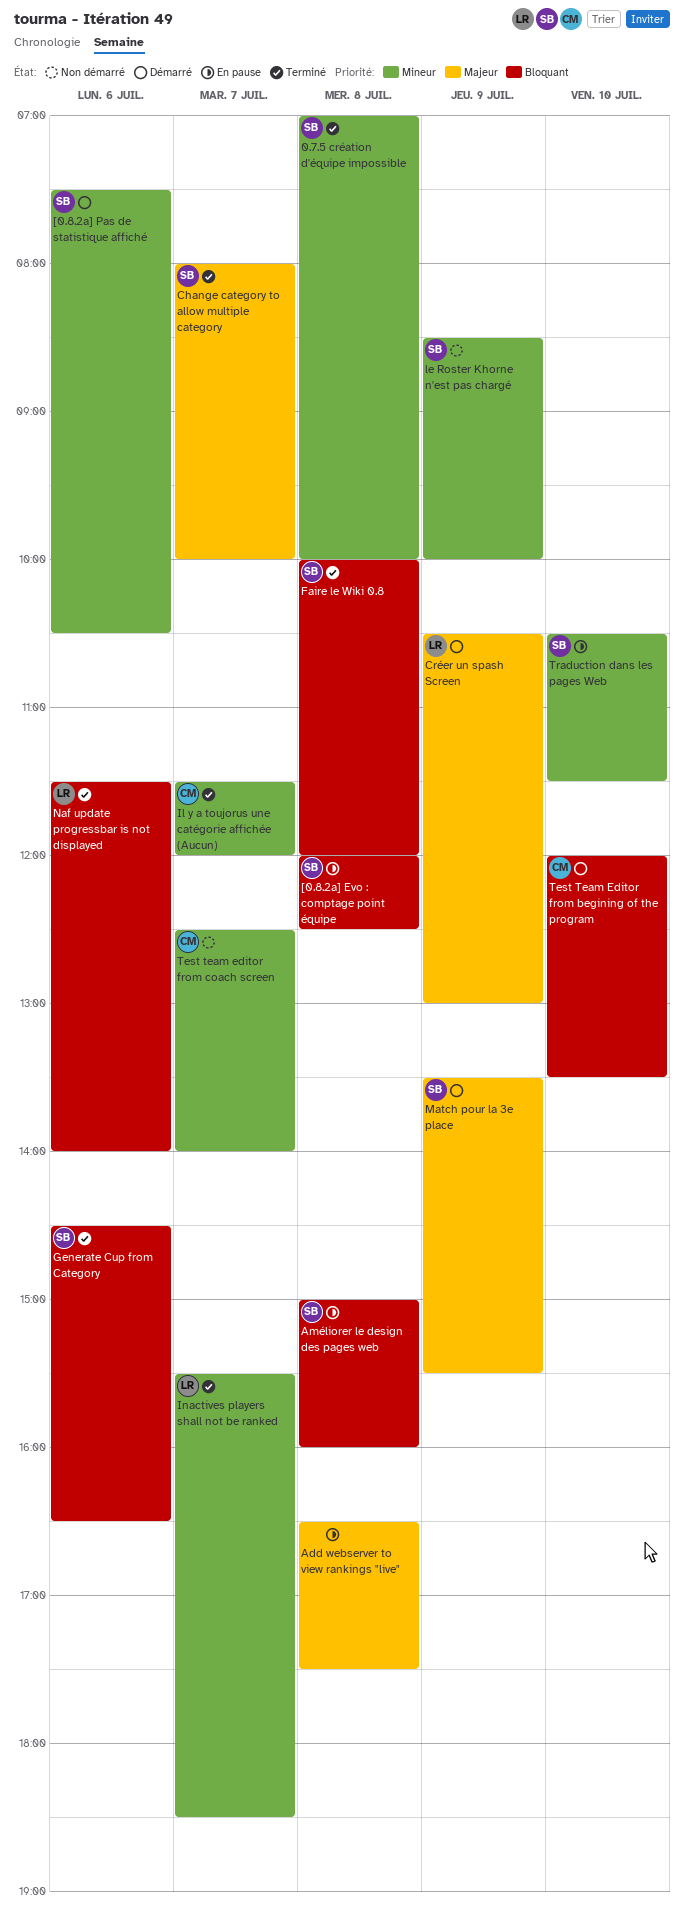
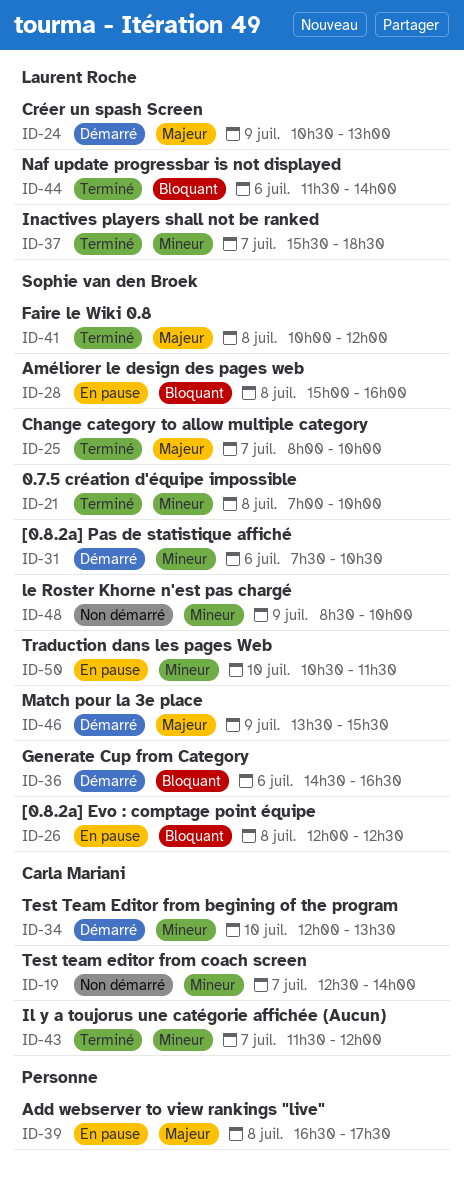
Faire le Wiki 0.8, priority: Bloquant -> Majeur
Generate Cup from Category, status: Terminé -> Démarré
Test Team Editor from begining of the program, priority: Bloquant -> Mineur

